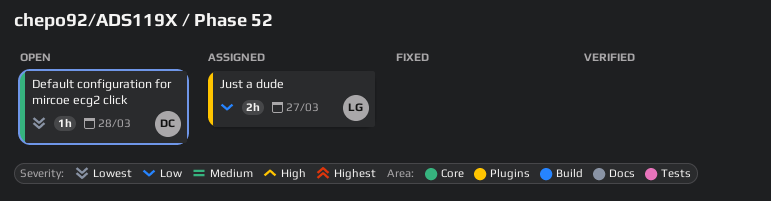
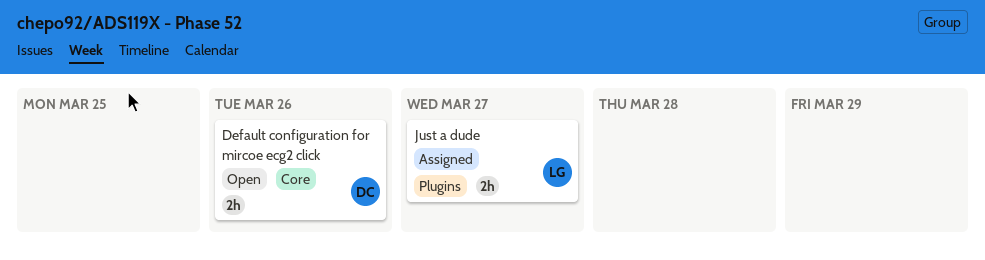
Default configuration for mircoe ecg2 click, estimate: 1h -> 2h
Default configuration for mircoe ecg2 click, due: Mar 28 -> Mar 26

